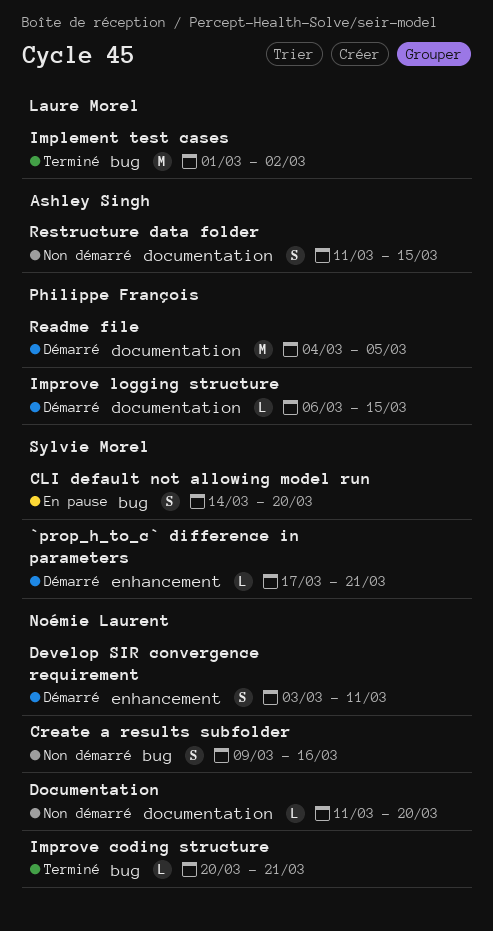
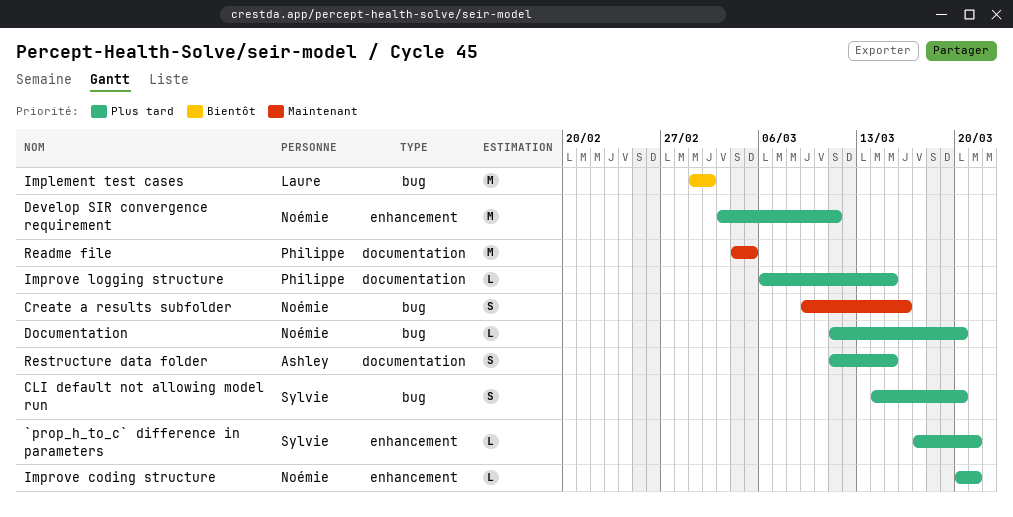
Develop SIR convergence requirement, estimate: S -> M
Documentation, label: documentation -> bug
Improve coding structure, label: bug -> enhancement

